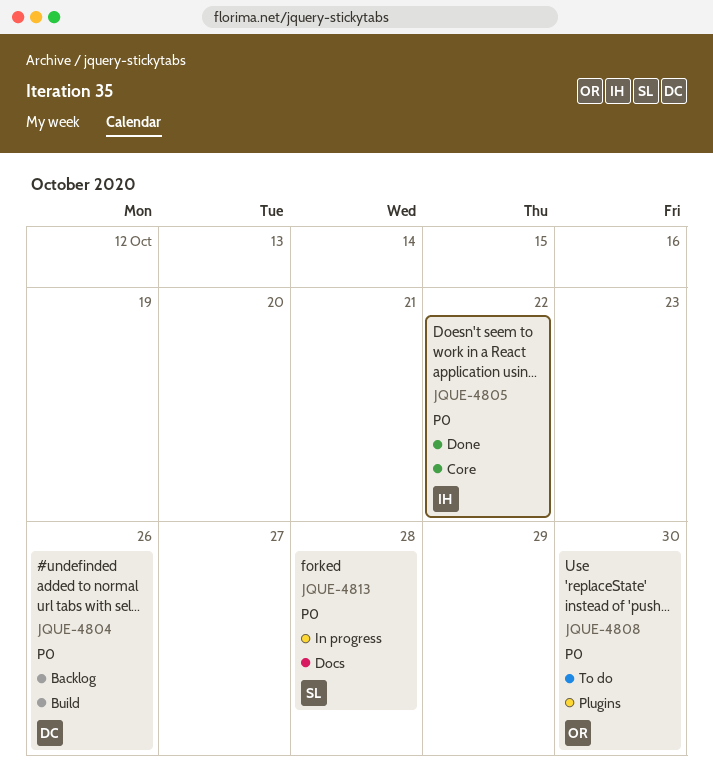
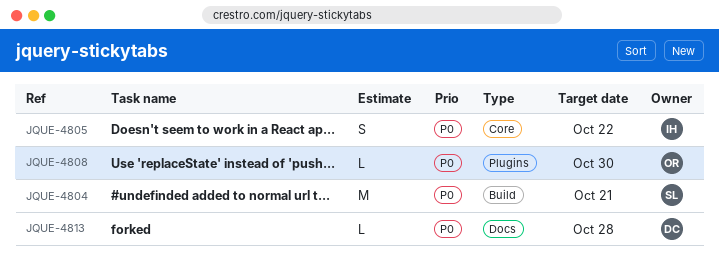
JQUE-4804, owner: DC -> SL
JQUE-4804, due: Oct 26 -> Oct 21
JQUE-4813, owner: SL -> DC

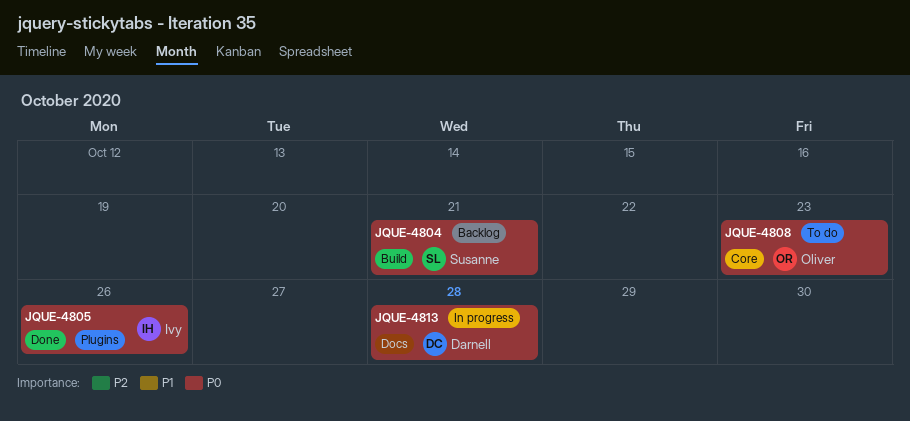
JQUE-4805, label: Core -> Plugins
JQUE-4805, due: Oct 22 -> Oct 26
JQUE-4808, label: Plugins -> Core
JQUE-4808, due: Oct 30 -> Oct 23

